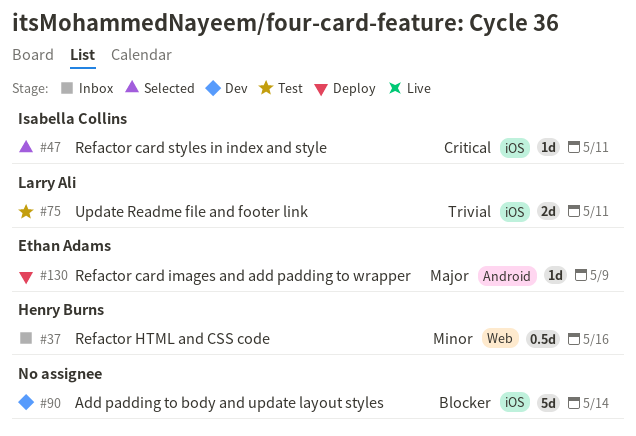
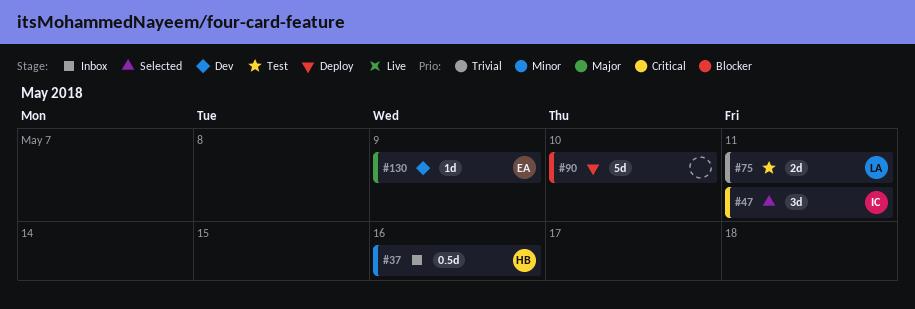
#47, estimate: 1d -> 3d
#90, status: Dev -> Deploy
#90, due: May 14 -> May 10
#130, status: Deploy -> Dev

